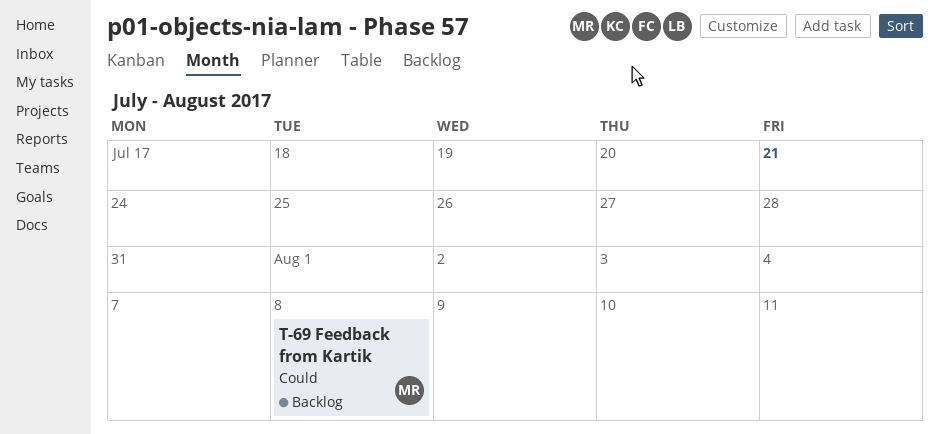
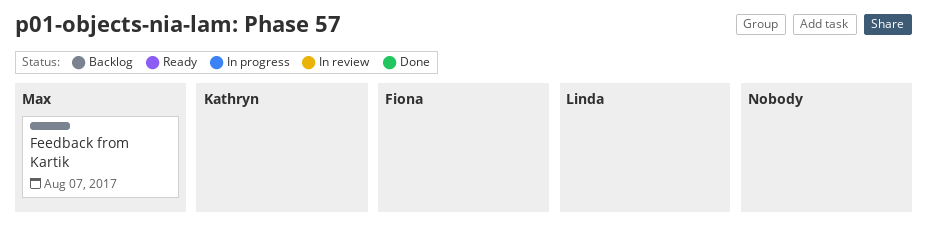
Feedback from Kartik, due: Aug 8 -> Aug 7

